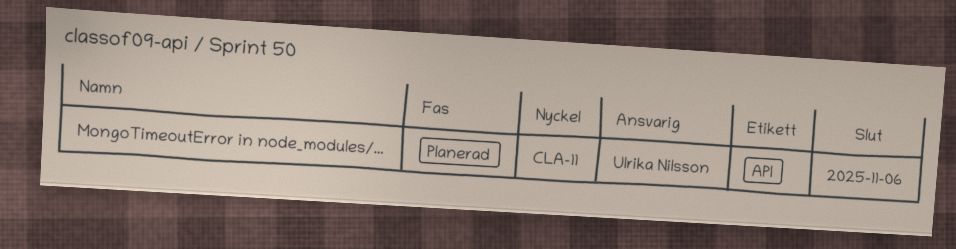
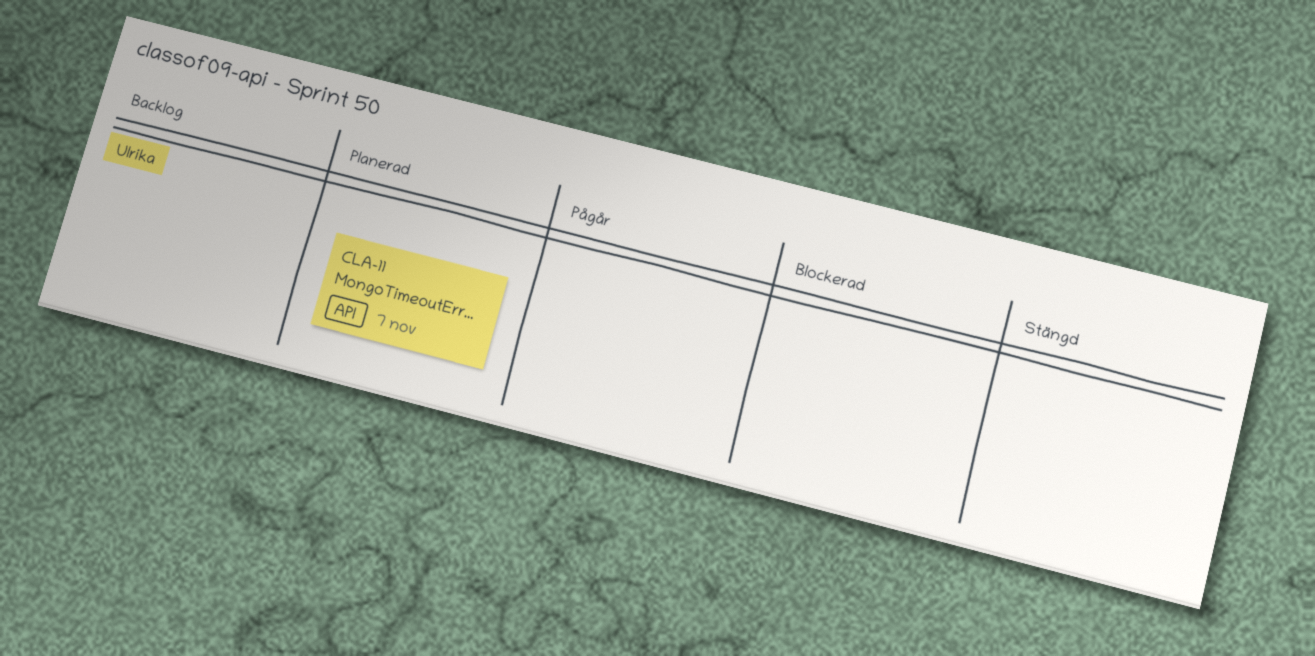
CLA-11, due: Nov 6 -> Nov 7

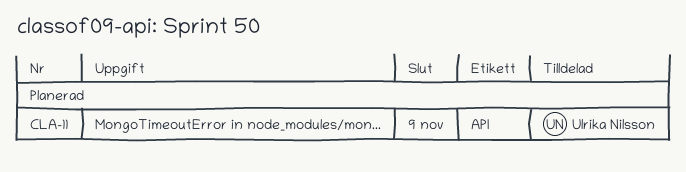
CLA-11, due: Nov 7 -> Nov 9

